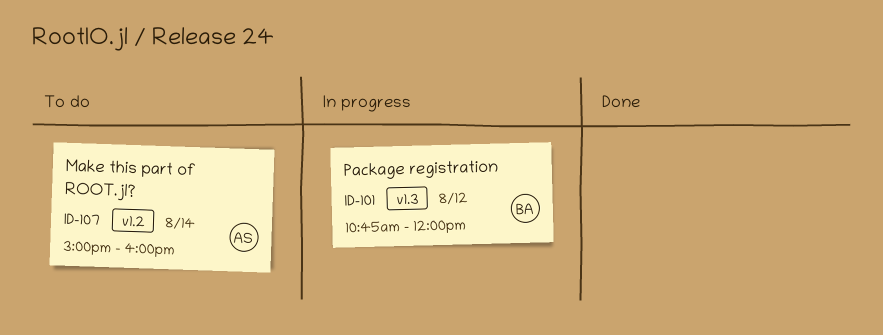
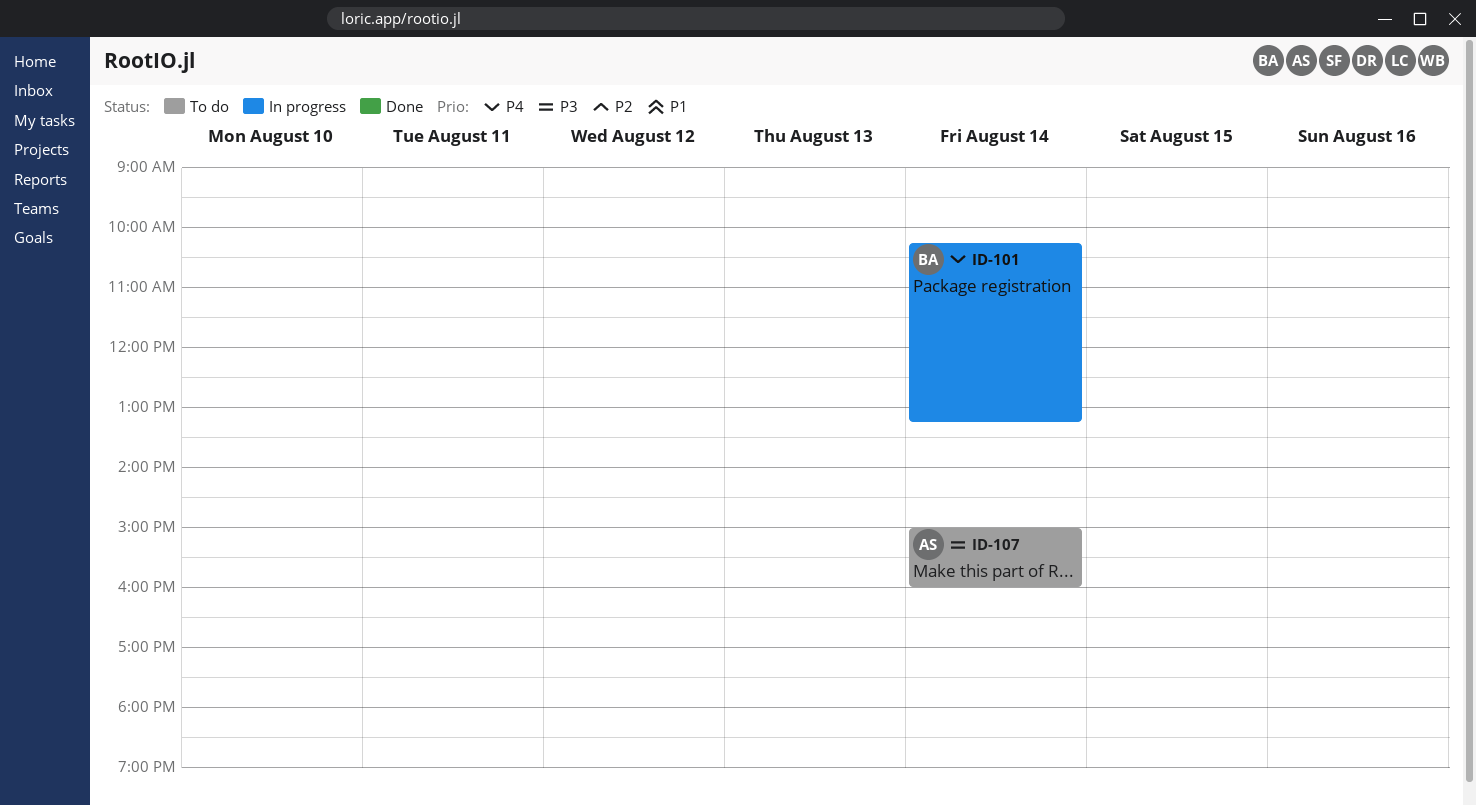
ID-101, day: Aug 12 -> Aug 14
ID-101, begins: 10:45 -> 10:15
ID-101, ends: 12:00 -> 13:15

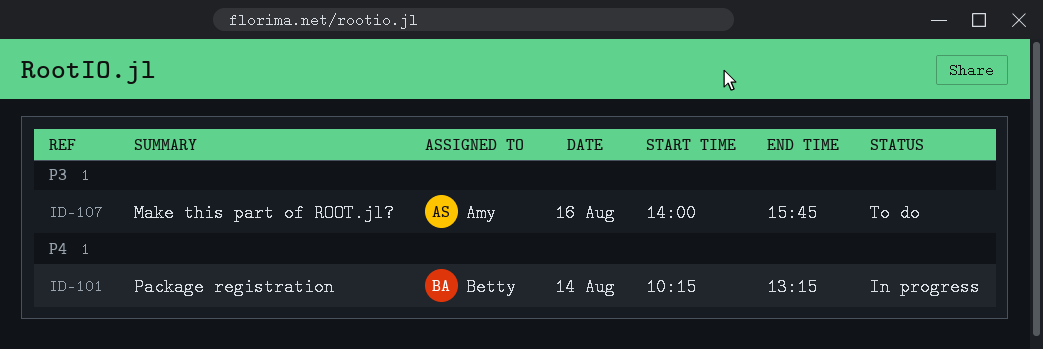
ID-107, day: Aug 14 -> Aug 16
ID-107, begins: 15:00 -> 14:00
ID-107, ends: 16:00 -> 15:45

